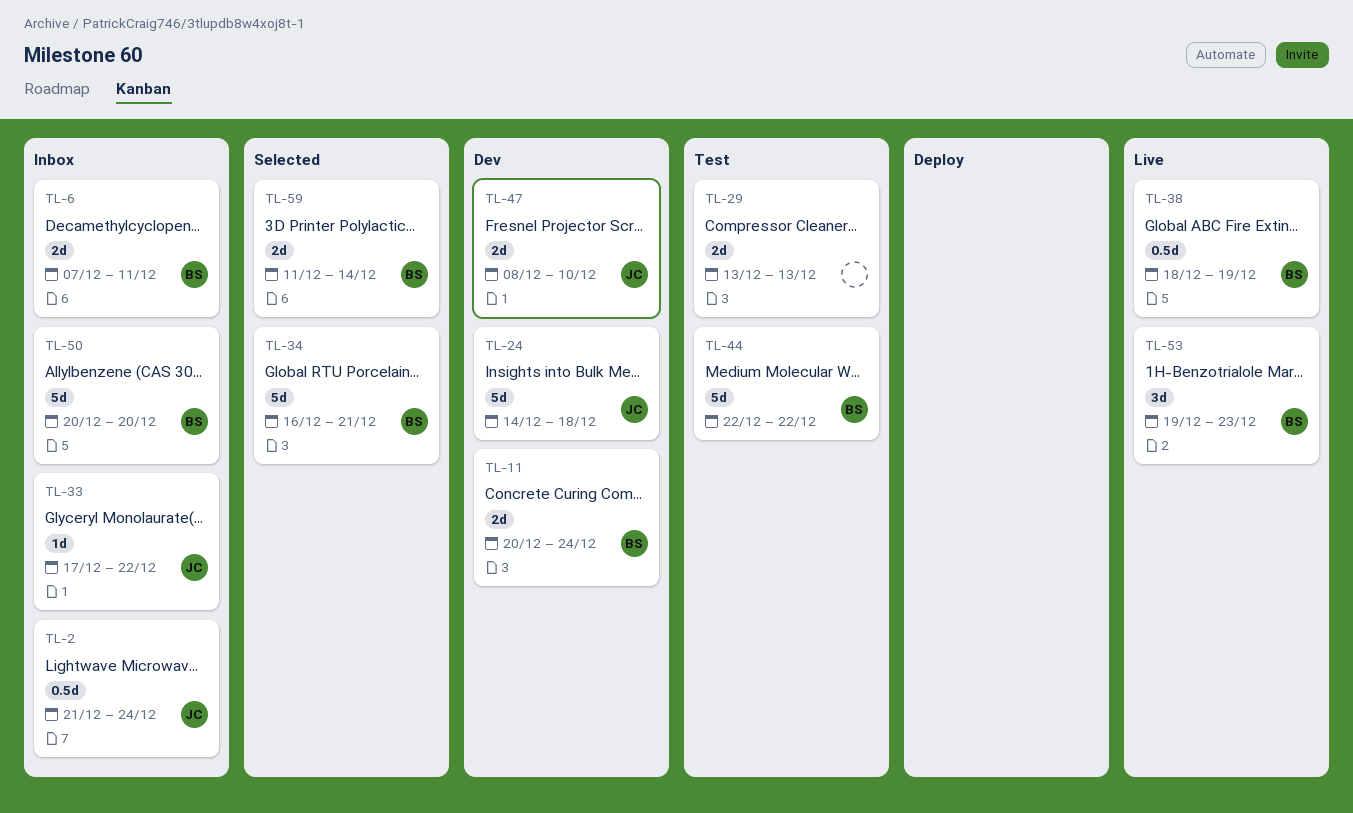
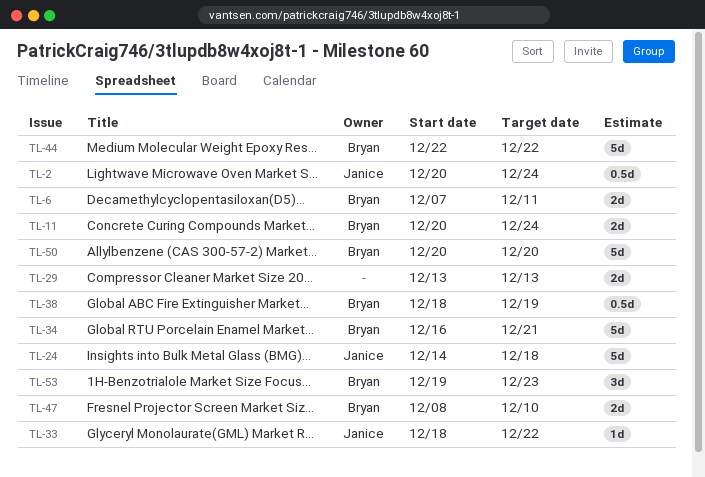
TL-2, start: Dec 21 -> Dec 20
TL-33, start: Dec 17 -> Dec 18
TL-47, owner: Janice -> Bryan
TL-59: present -> none

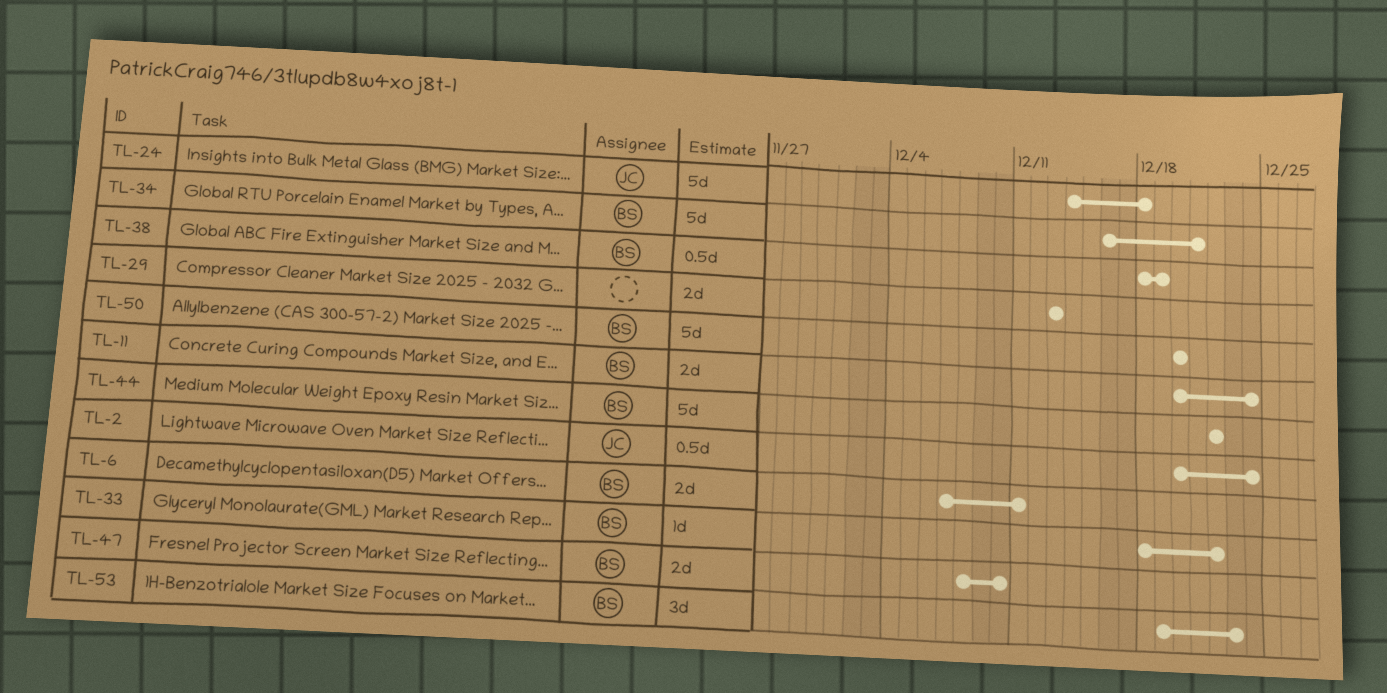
TL-33, owner: Janice -> Bryan

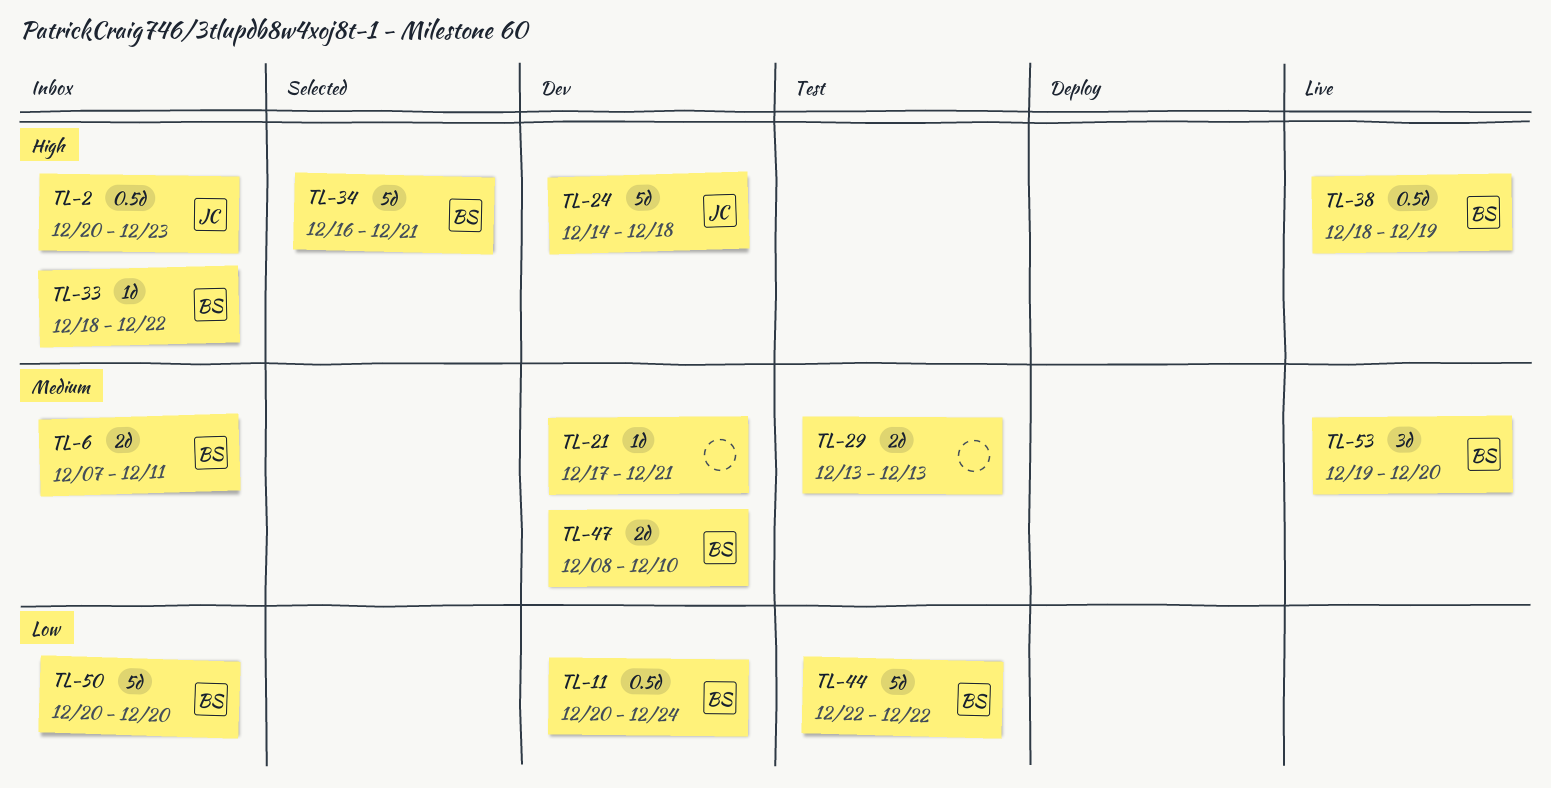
TL-2, due: Dec 24 -> Dec 23
TL-11, estimate: 2d -> 0.5d
TL-21: none -> present
TL-53, due: Dec 23 -> Dec 20

